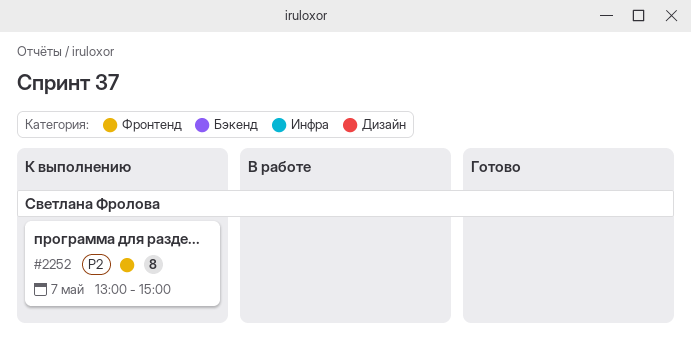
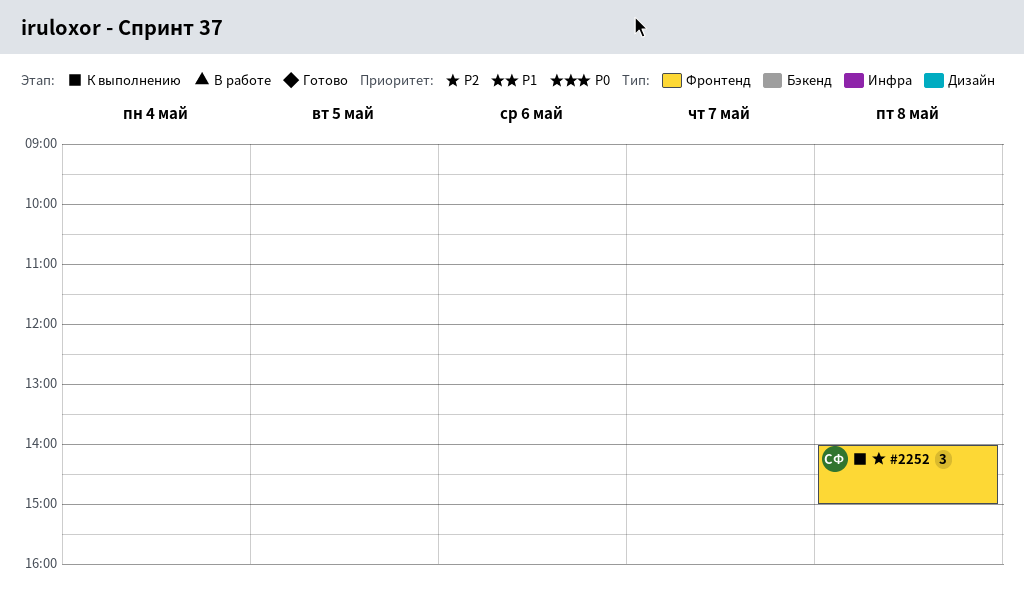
#2252, estimate: 8 -> 3
#2252, day: May 7 -> May 8
#2252, begins: 13:00 -> 14:00

